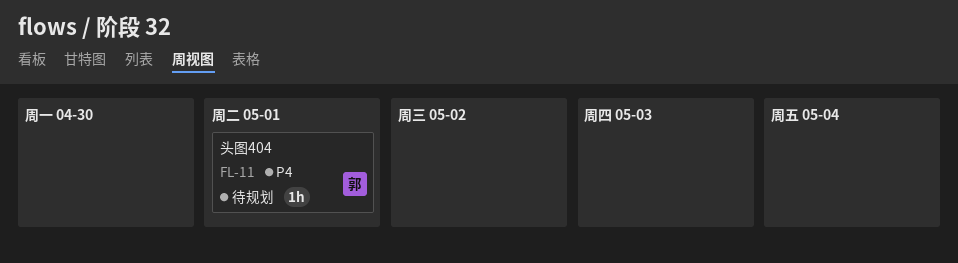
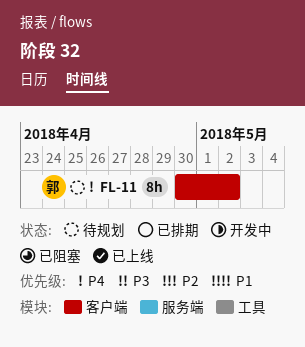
FL-11, estimate: 1h -> 8h
FL-11, due: May 1 -> May 2

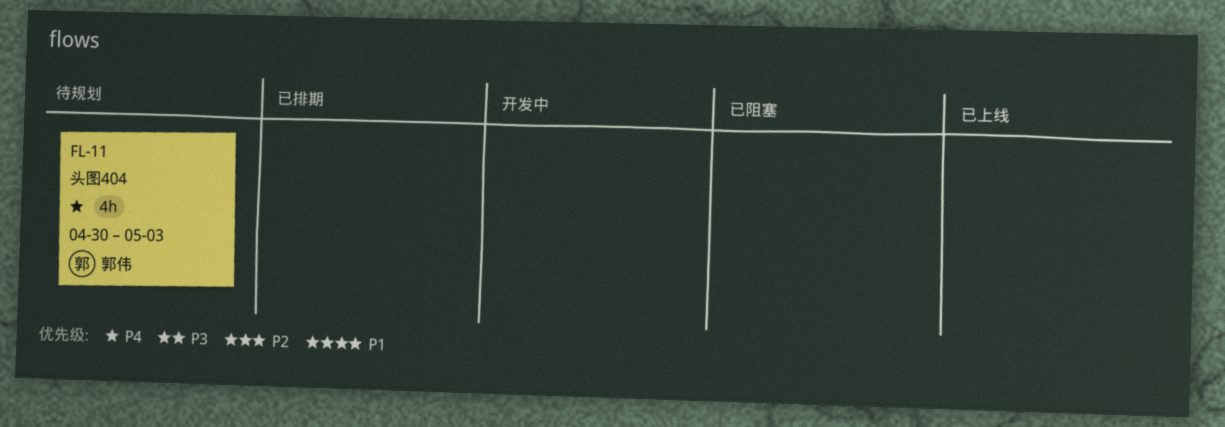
FL-11, estimate: 8h -> 4h
FL-11, due: May 2 -> May 3

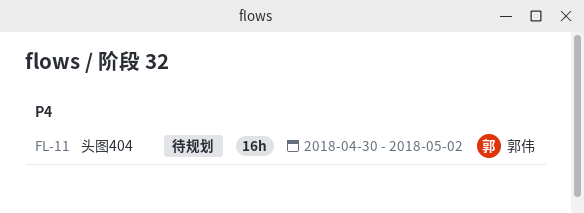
FL-11, estimate: 4h -> 16h
FL-11, due: May 3 -> May 2

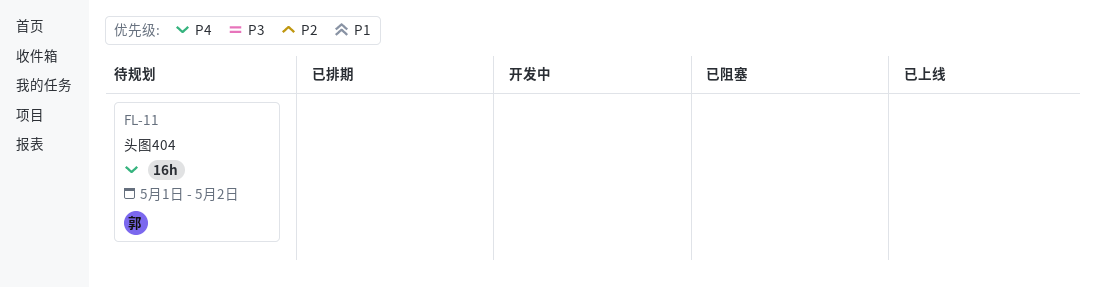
FL-11, start: Apr 30 -> May 1

